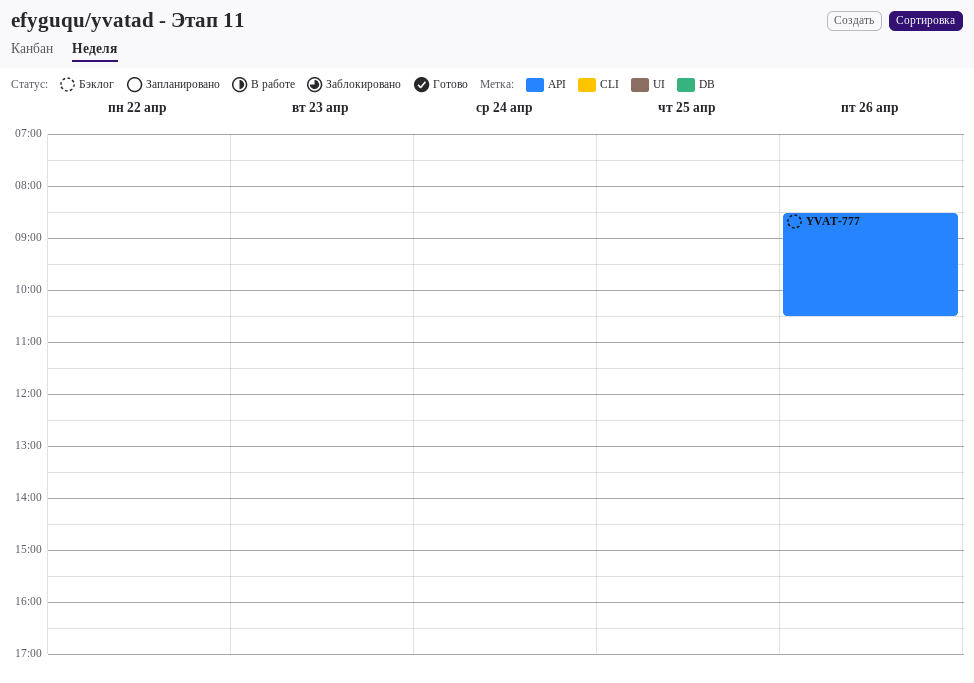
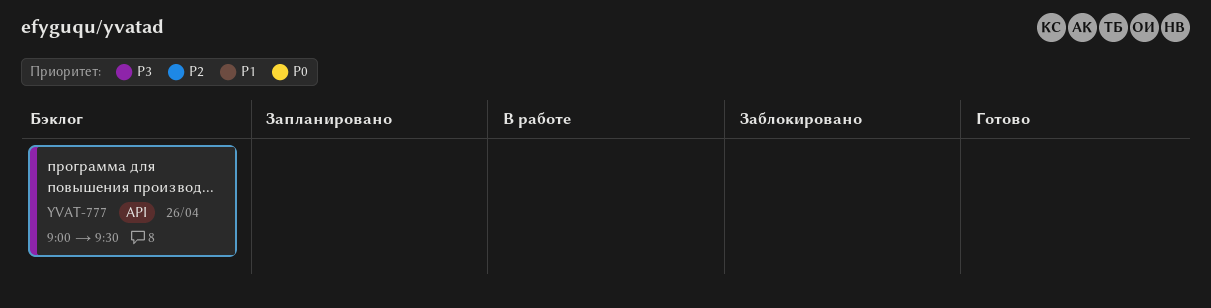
YVAT-777, begins: 08:30 -> 09:00
YVAT-777, ends: 10:30 -> 09:30

